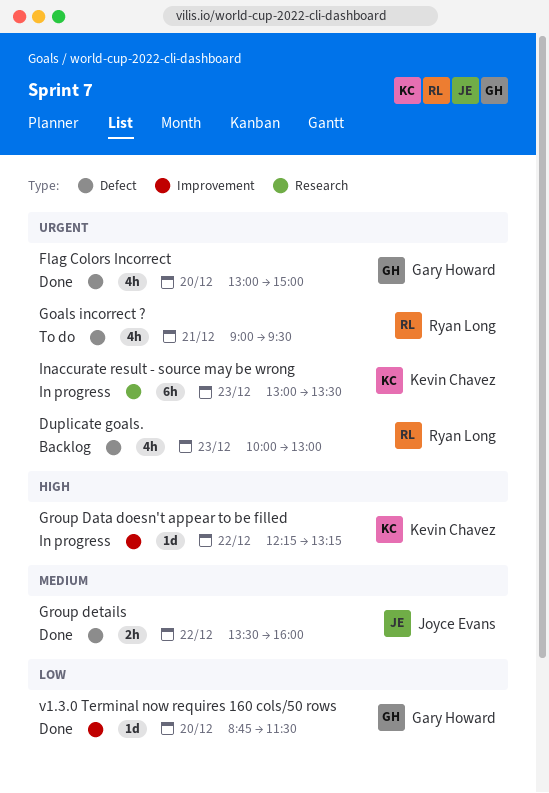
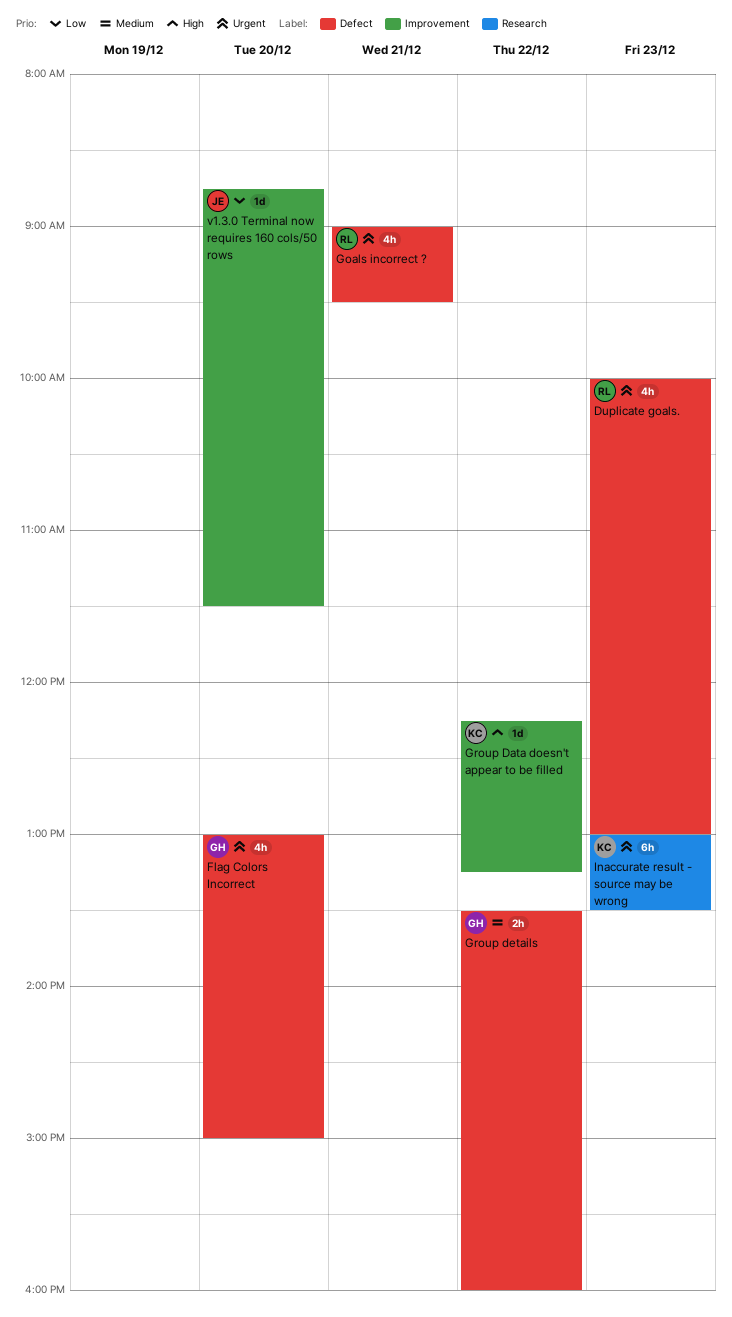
Group details, owner: Joyce Evans -> Gary Howard
v1.3.0 Terminal now requires 160 cols/50 rows, owner: Gary Howard -> Joyce Evans

